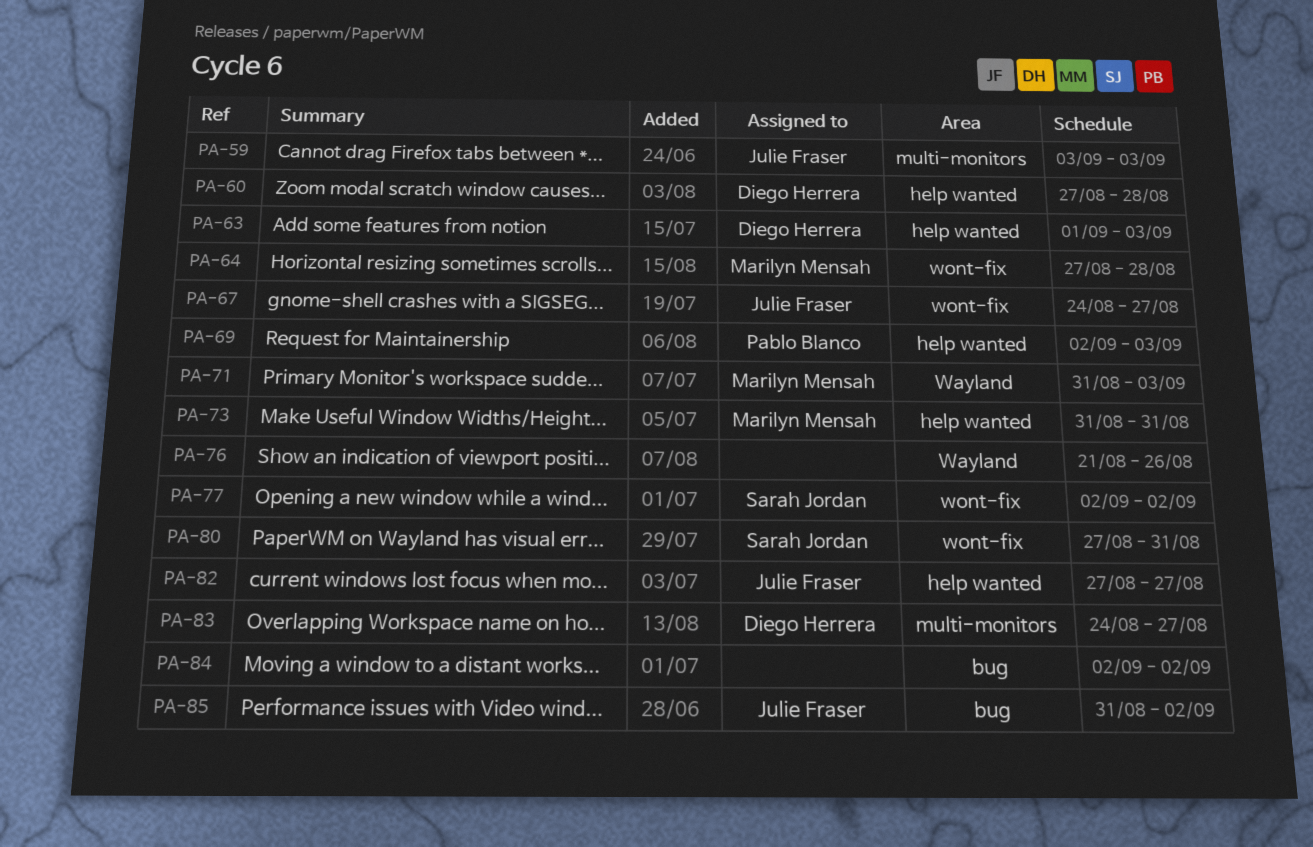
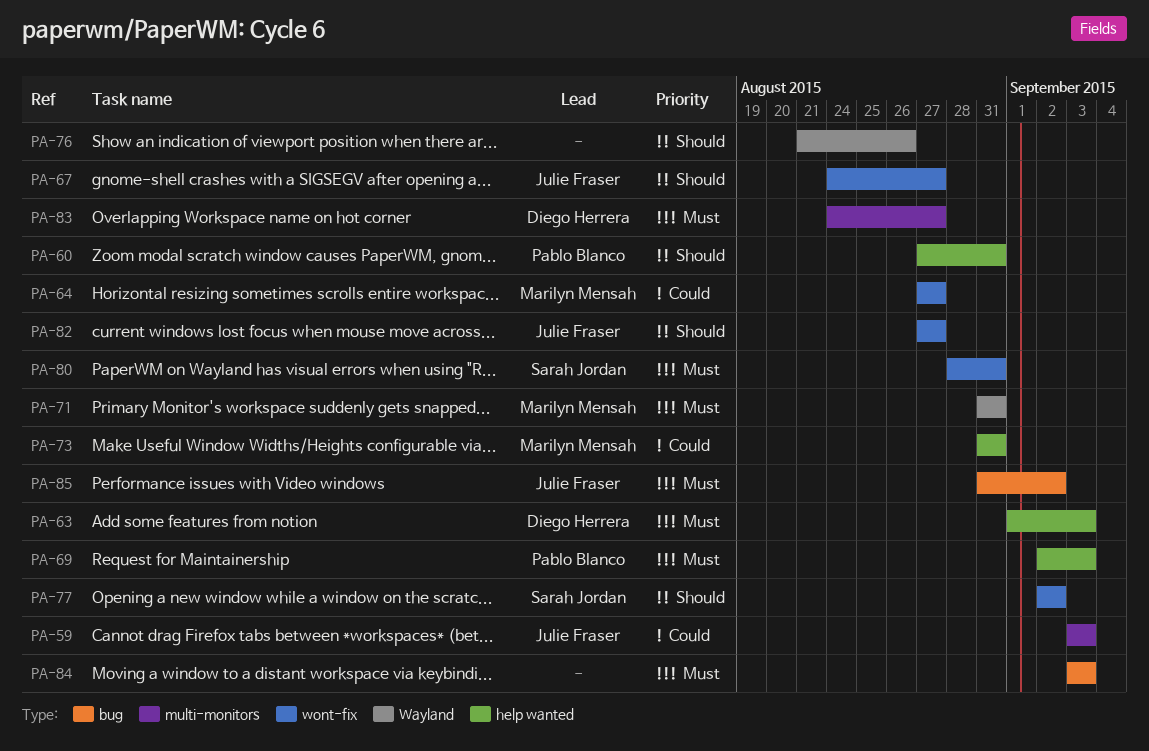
PA-60, owner: Diego Herrera -> Pablo Blanco
PA-60, due: Aug 28 -> Aug 31
PA-64, due: Aug 28 -> Aug 27
PA-71, due: Sep 3 -> Aug 31
PA-80, start: Aug 27 -> Aug 28
PA-82, label: help wanted -> wont-fix
PA-84, start: Sep 2 -> Sep 3
PA-84, due: Sep 2 -> Sep 3

